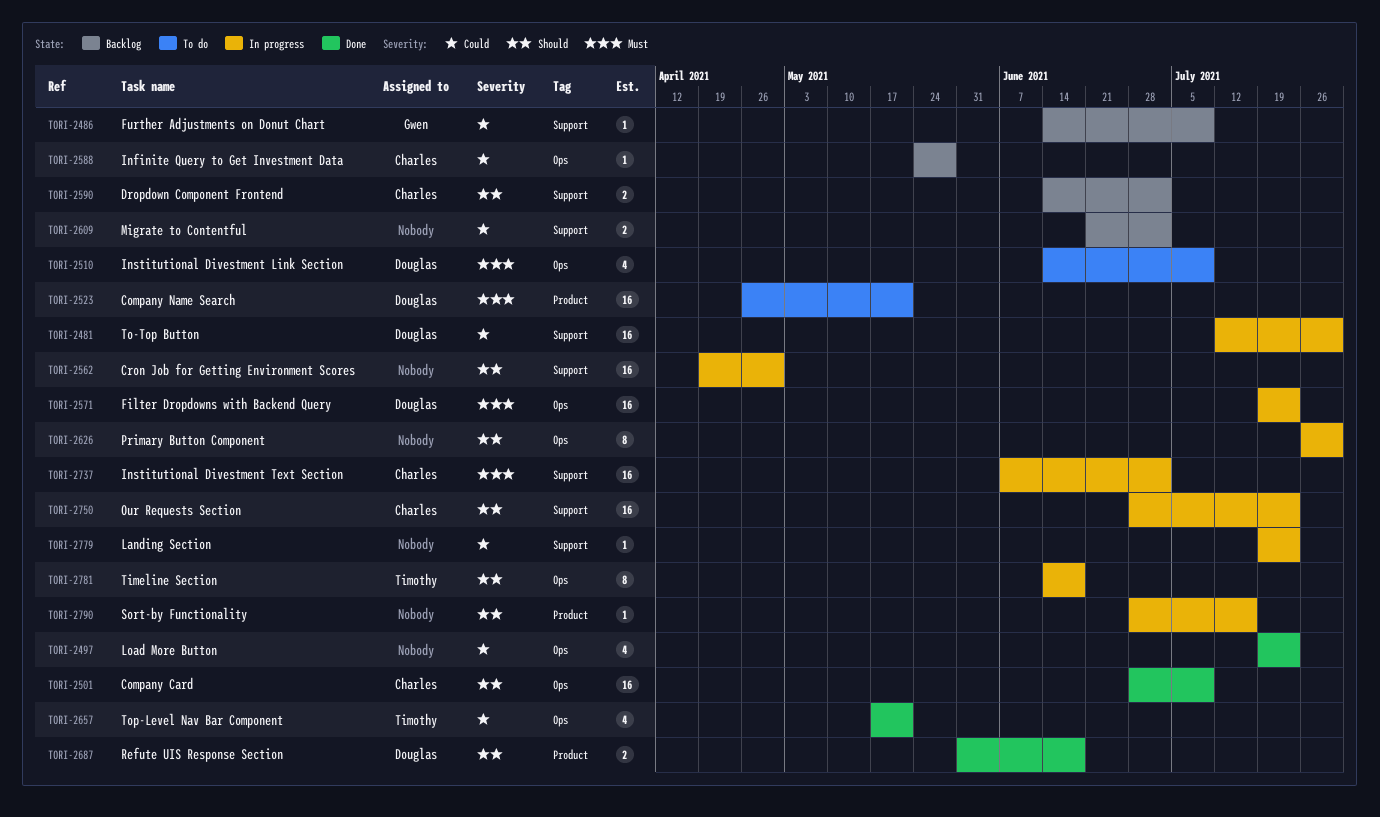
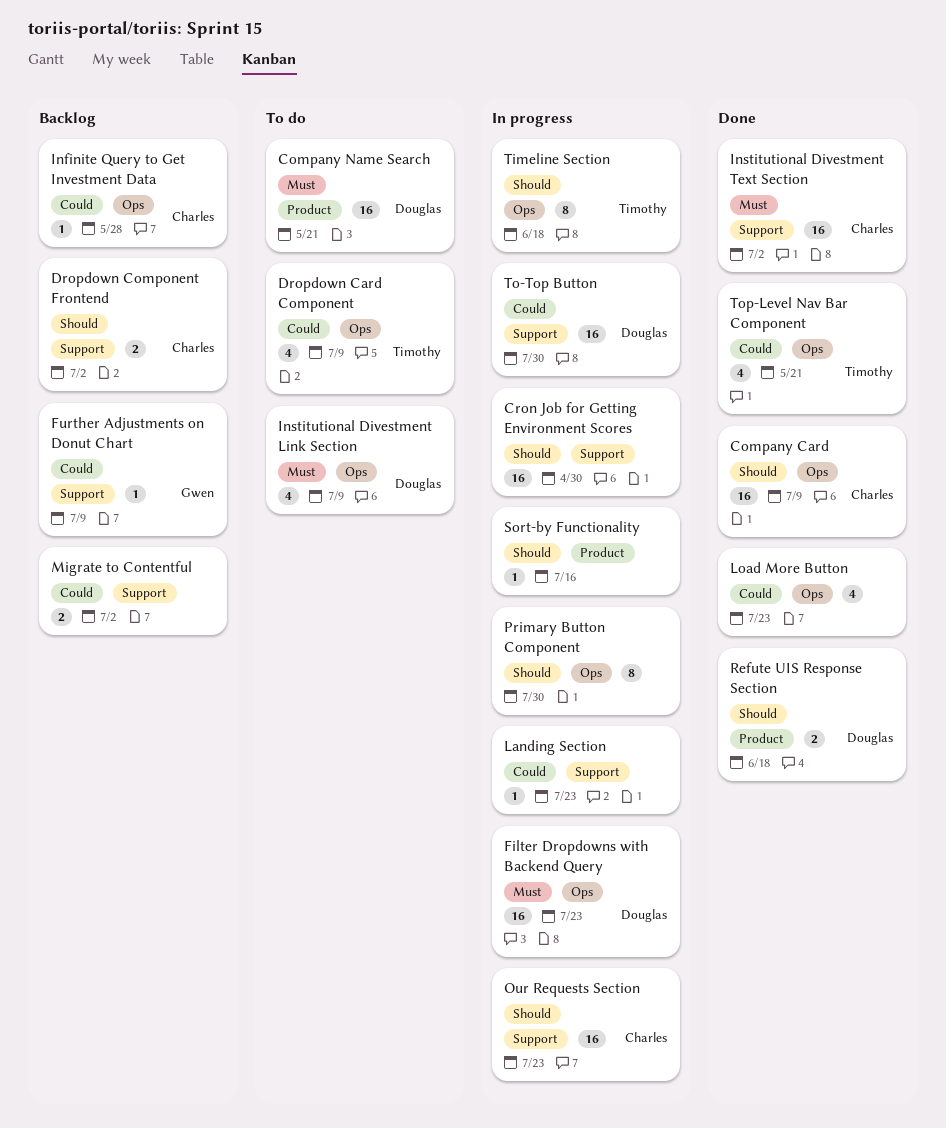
Dropdown Card Component: none -> present
Institutional Divestment Text Section, status: In progress -> Done

